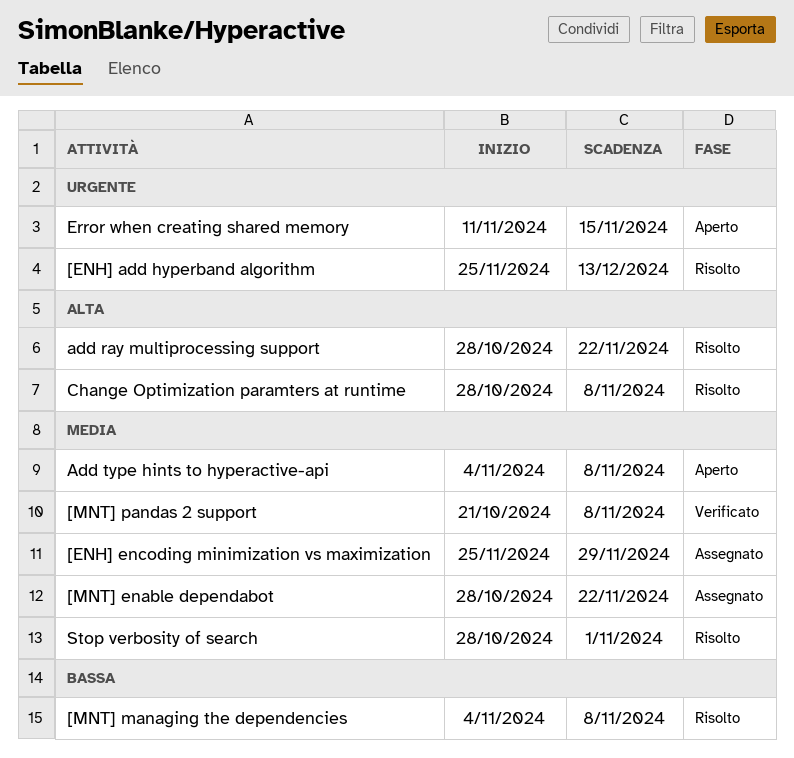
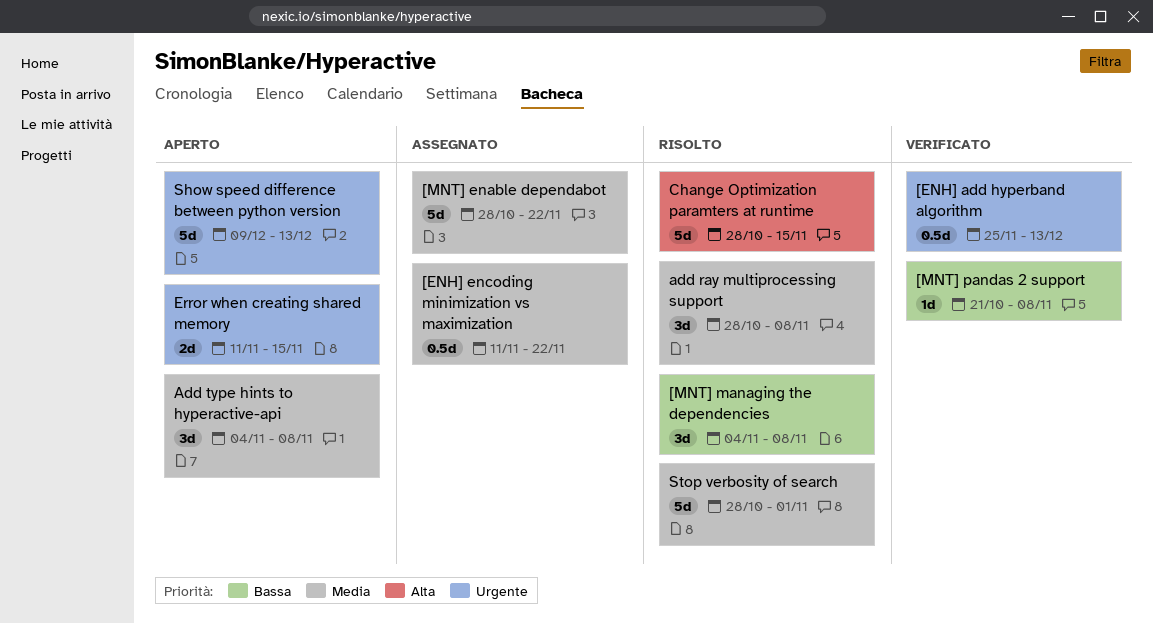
[ENH] add hyperband algorithm, status: Risolto -> Verificato
[ENH] encoding minimization vs maximization, start: Nov 25 -> Nov 11
[ENH] encoding minimization vs maximization, due: Nov 29 -> Nov 22
[MNT] pandas 2 support, priority: Media -> Bassa
add ray multiprocessing support, priority: Alta -> Media
add ray multiprocessing support, due: Nov 22 -> Nov 8
Change Optimization paramters at runtime, due: Nov 8 -> Nov 15
Show speed difference between python version: none -> present

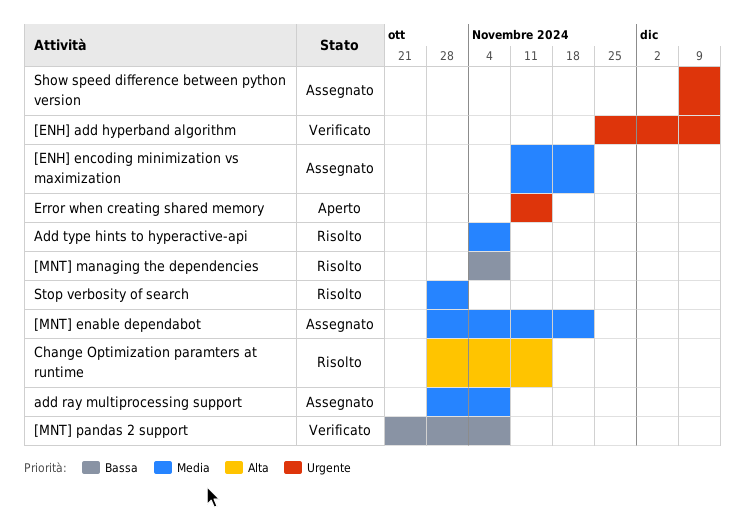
add ray multiprocessing support, status: Risolto -> Assegnato
Add type hints to hyperactive-api, status: Aperto -> Risolto
Show speed difference between python version, status: Aperto -> Assegnato

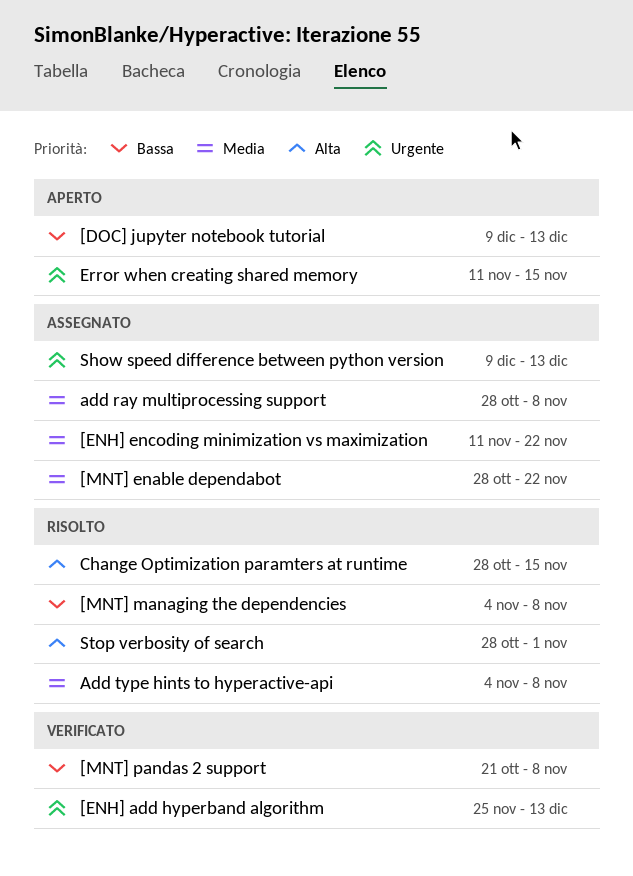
[DOC] jupyter notebook tutorial: none -> present
Stop verbosity of search, priority: Media -> Alta

